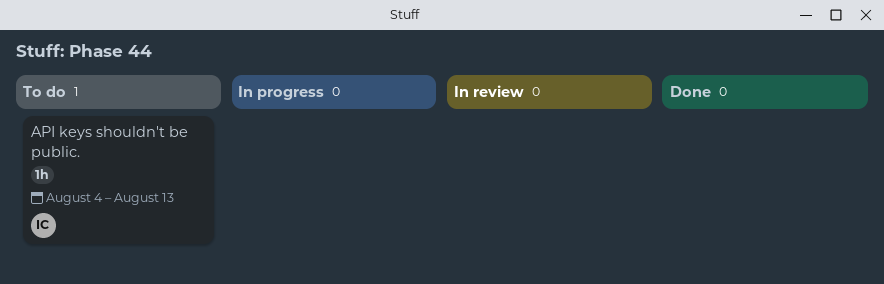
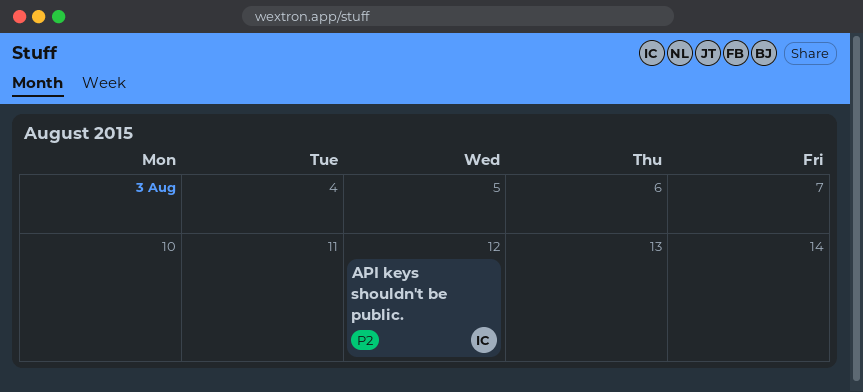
API keys shouldn't be public., due: Aug 13 -> Aug 12

